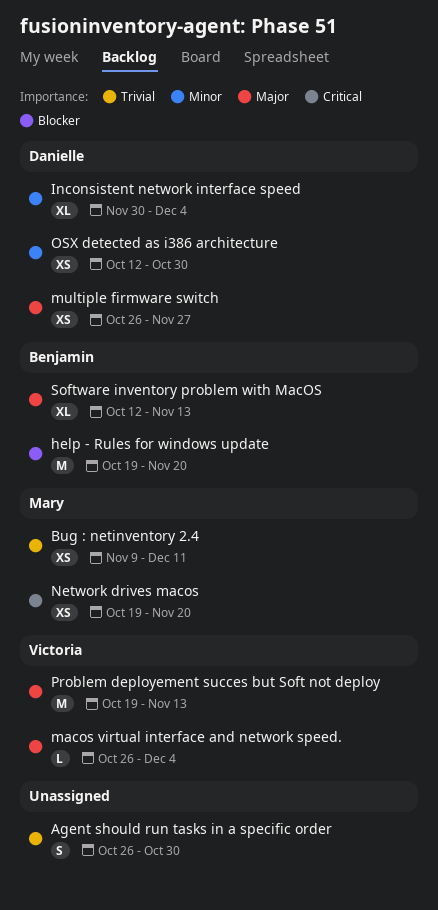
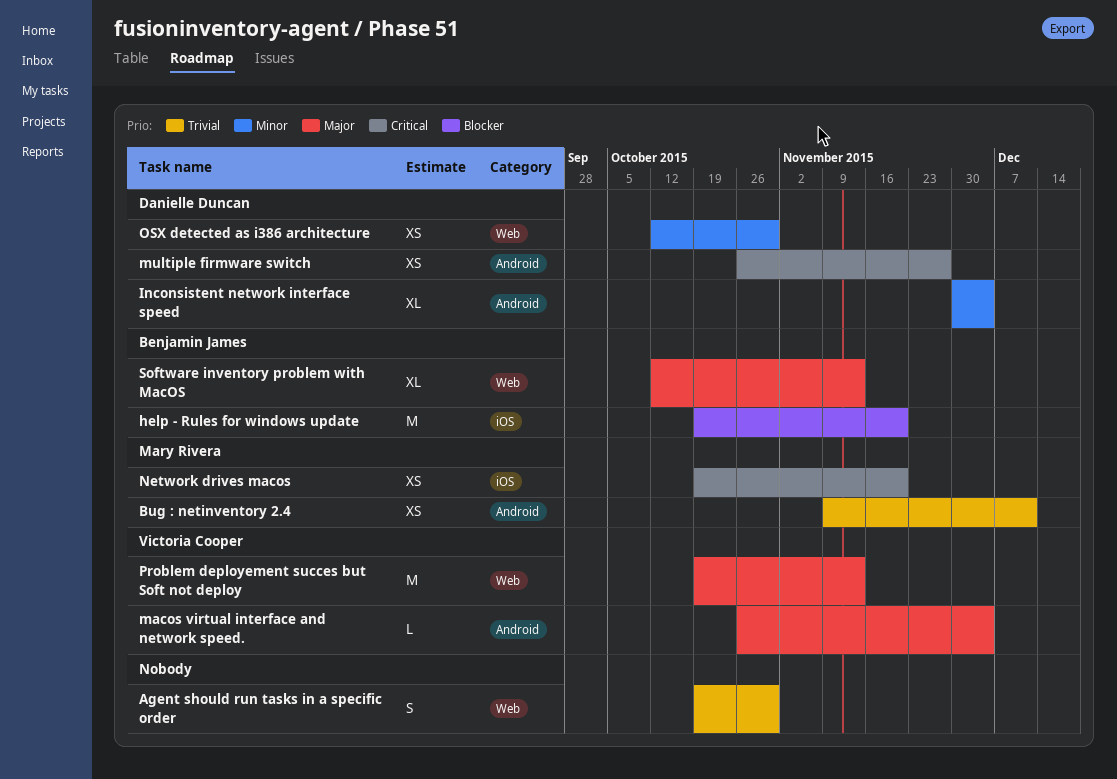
Agent should run tasks in a specific order, start: Oct 26 -> Oct 19
multiple firmware switch, priority: Major -> Critical

